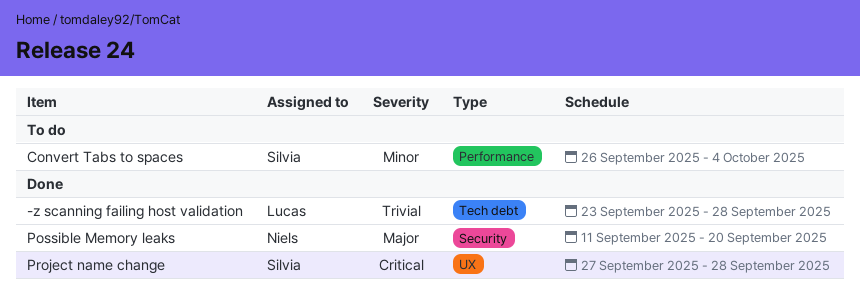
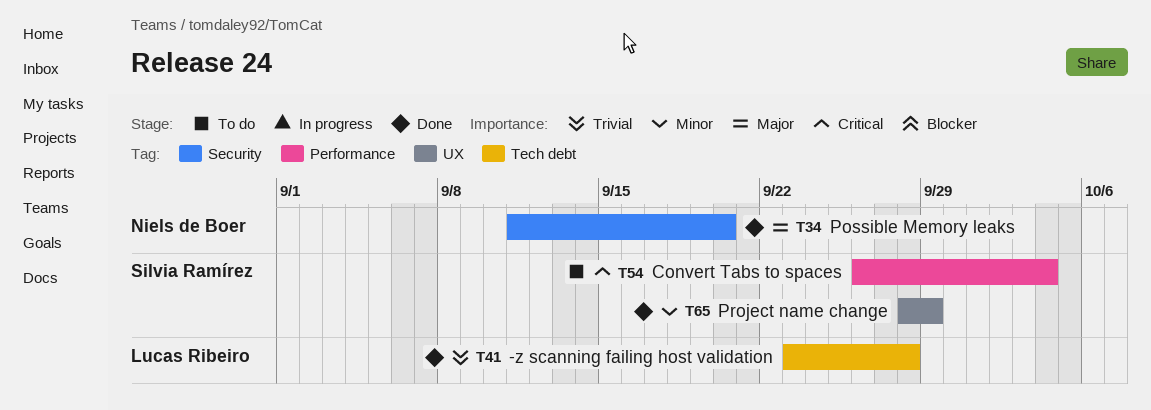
Convert Tabs to spaces, priority: Minor -> Critical
Project name change, priority: Critical -> Minor
Project name change, start: Sep 27 -> Sep 28
Project name change, due: Sep 28 -> Sep 29

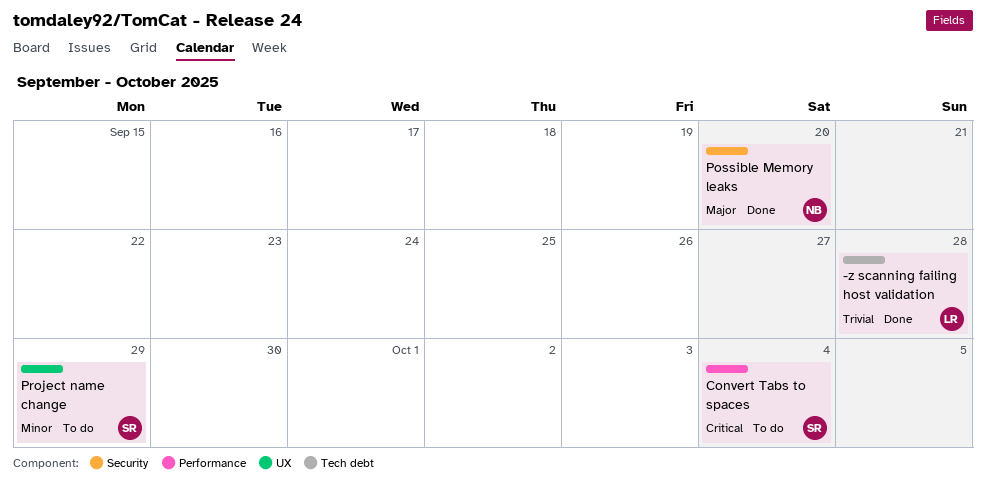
Project name change, status: Done -> To do

